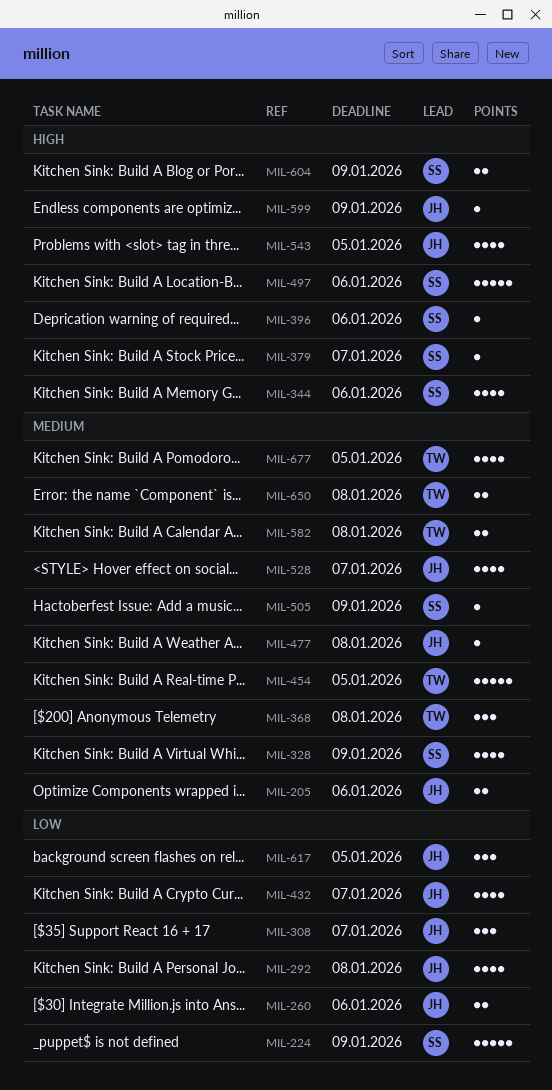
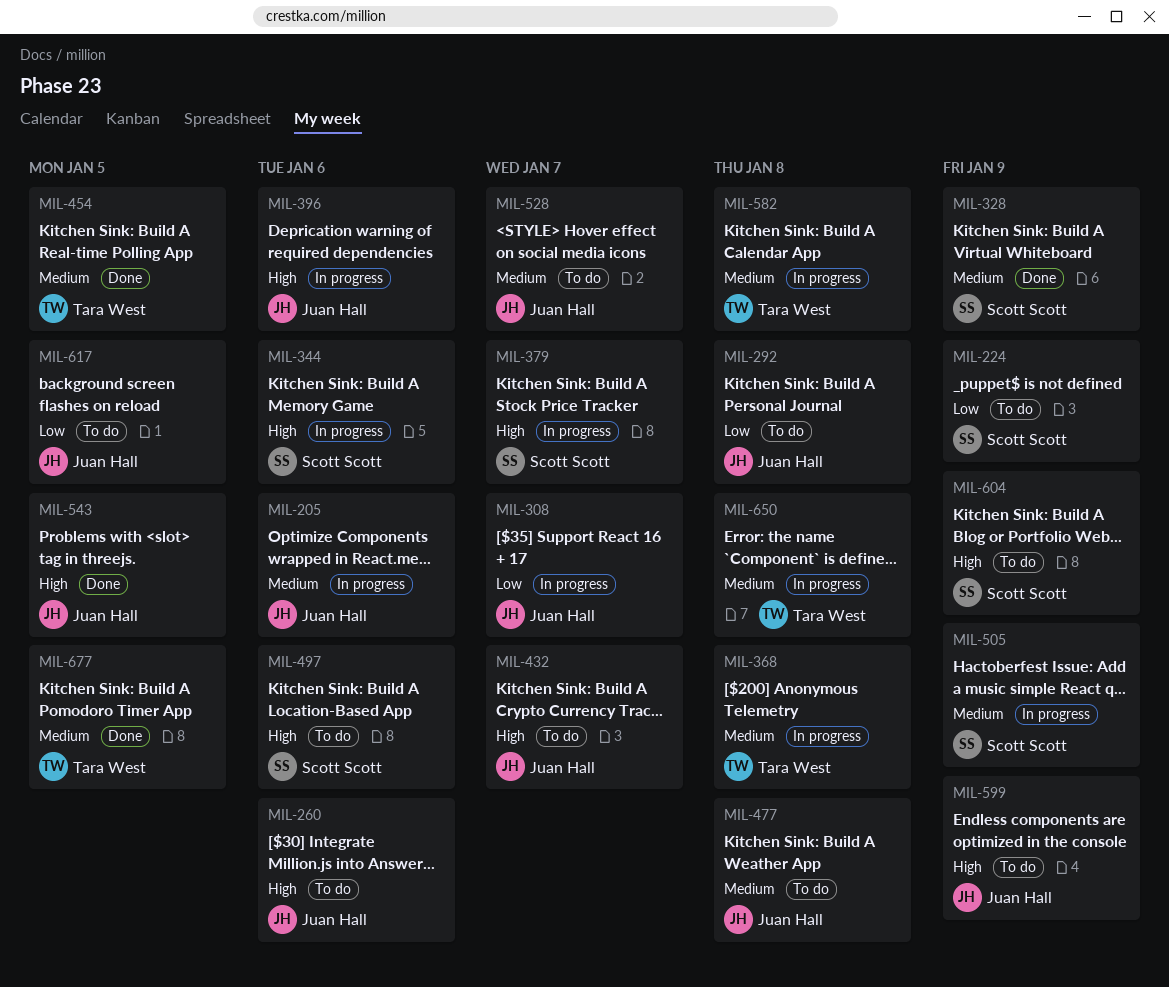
MIL-260, priority: Low -> High
MIL-396, owner: Scott Scott -> Juan Hall
MIL-432, priority: Low -> High

